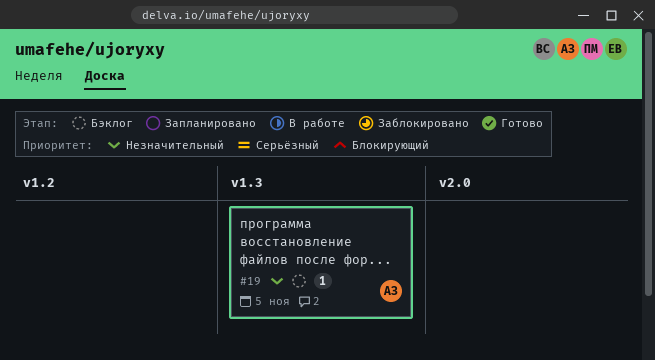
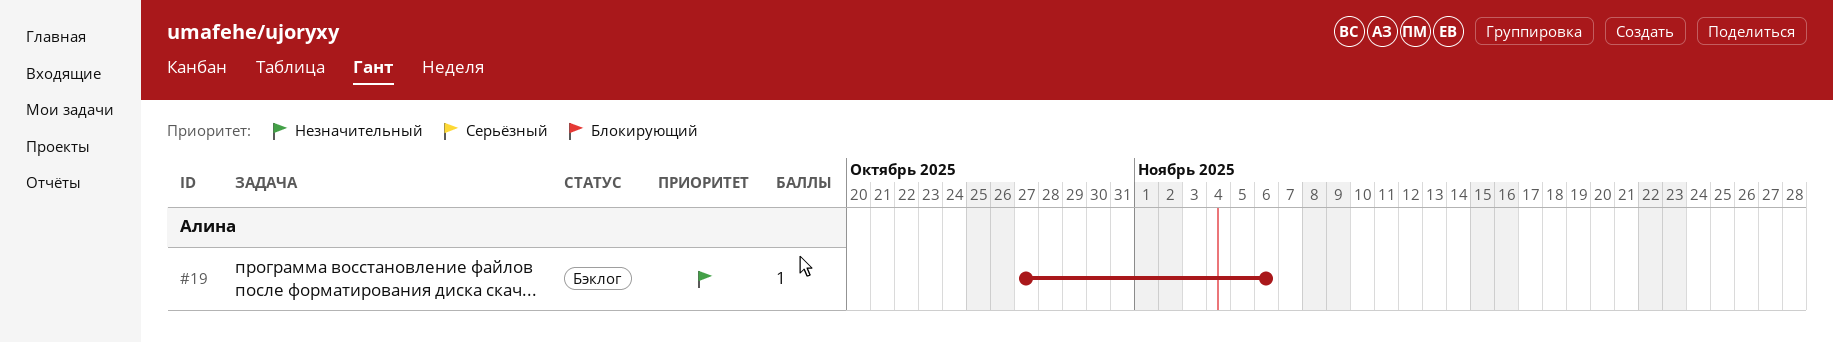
#19, due: Nov 5 -> Nov 6

